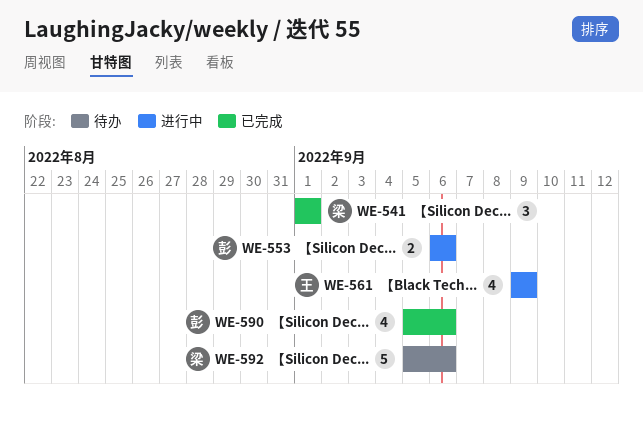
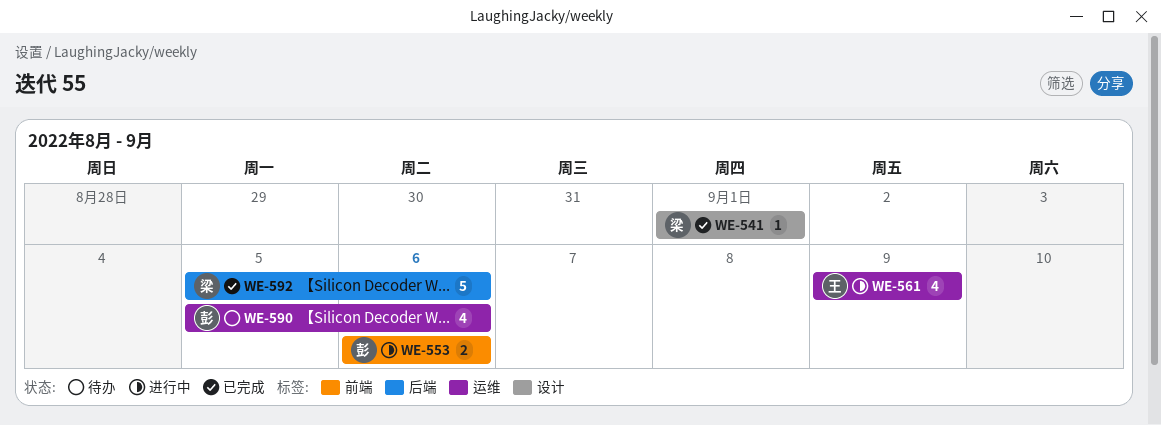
WE-541, estimate: 3 -> 1
WE-590, status: 已完成 -> 待办
WE-592, status: 待办 -> 已完成

